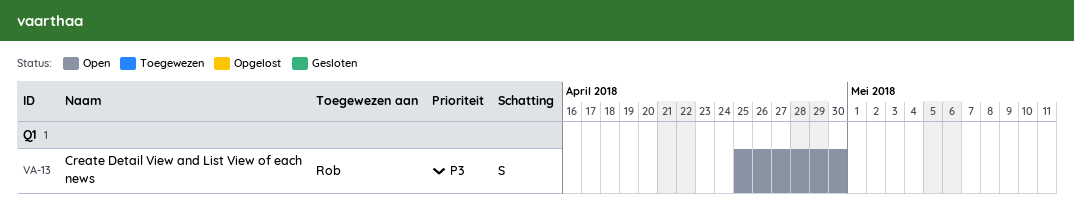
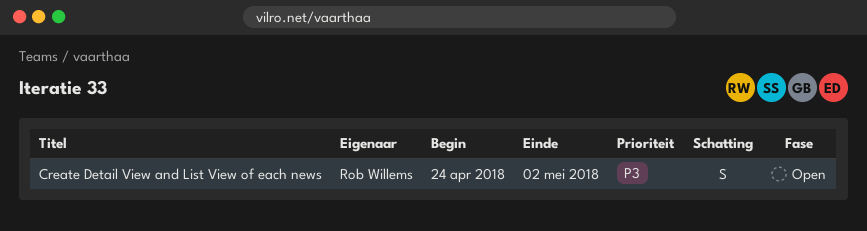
Create Detail View and List View of each news, start: Apr 25 -> Apr 24
Create Detail View and List View of each news, due: Apr 30 -> May 2

